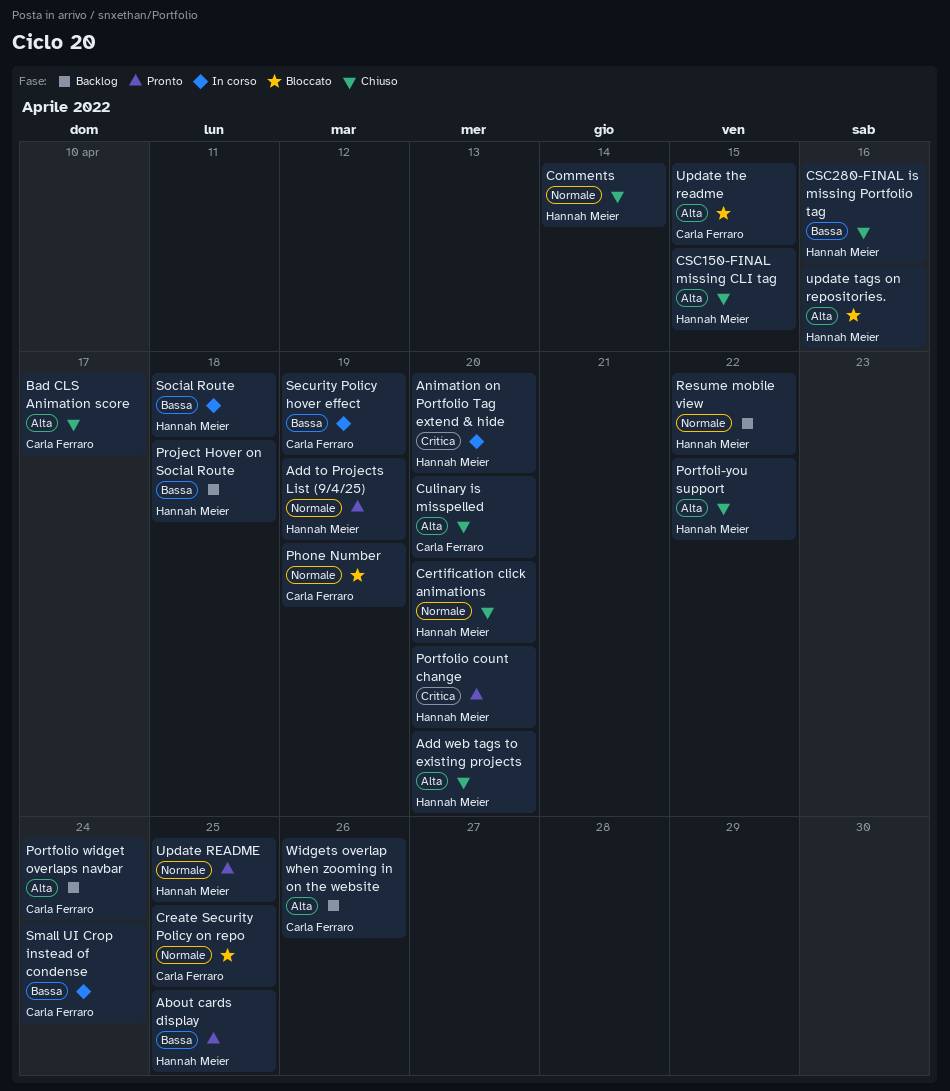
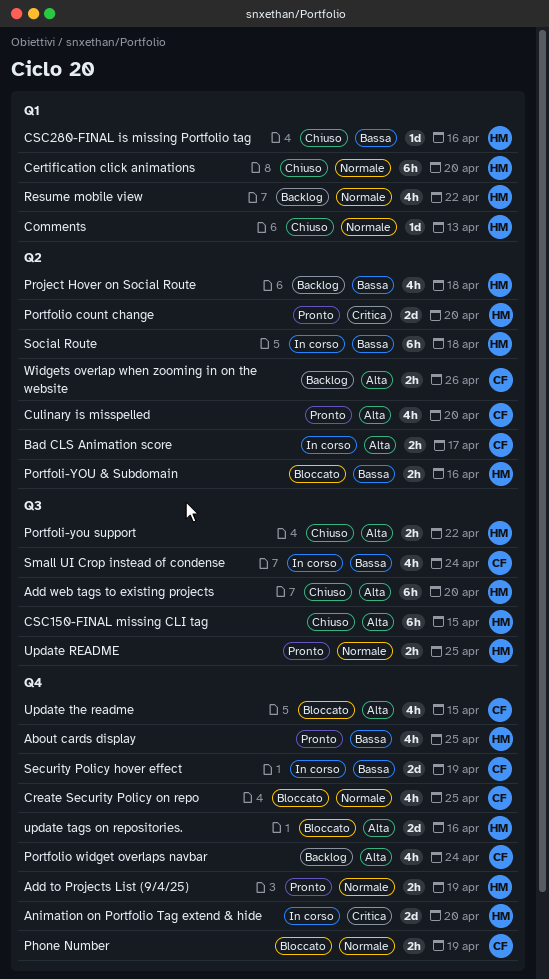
Bad CLS Animation score, status: Chiuso -> In corso
Comments, due: Apr 14 -> Apr 13
Culinary is misspelled, status: Chiuso -> Pronto
Portfoli-YOU & Subdomain: none -> present

